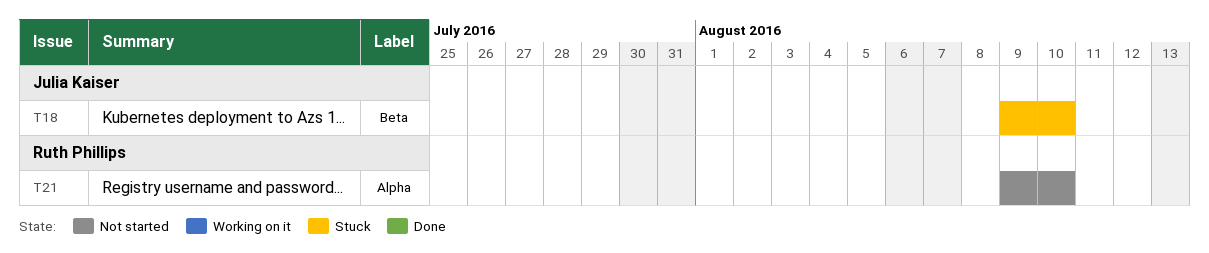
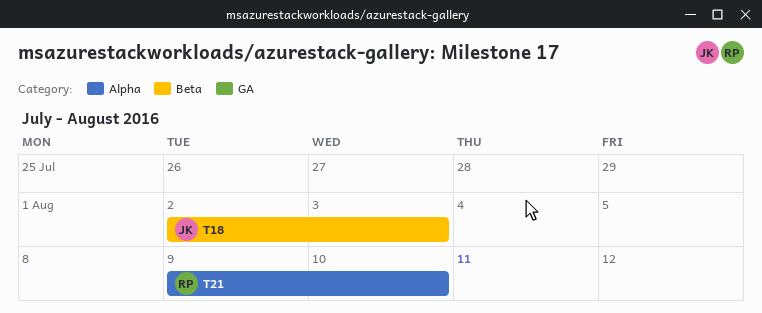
T18, start: Aug 9 -> Aug 2
T18, due: Aug 10 -> Aug 3

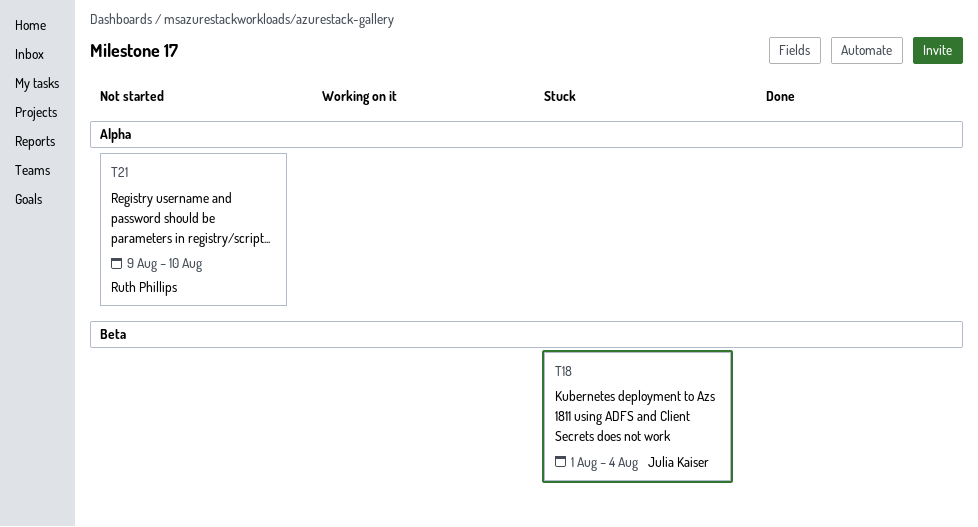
T18, start: Aug 2 -> Aug 1
T18, due: Aug 3 -> Aug 4

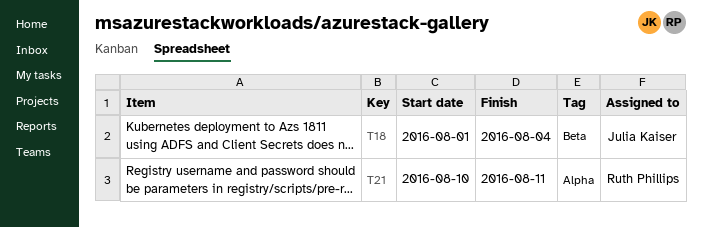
T21, start: Aug 9 -> Aug 10
T21, due: Aug 10 -> Aug 11

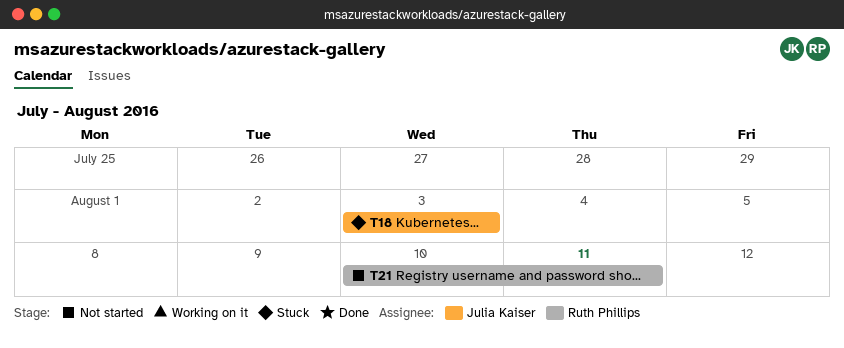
T18, start: Aug 1 -> Aug 3
T18, due: Aug 4 -> Aug 3

